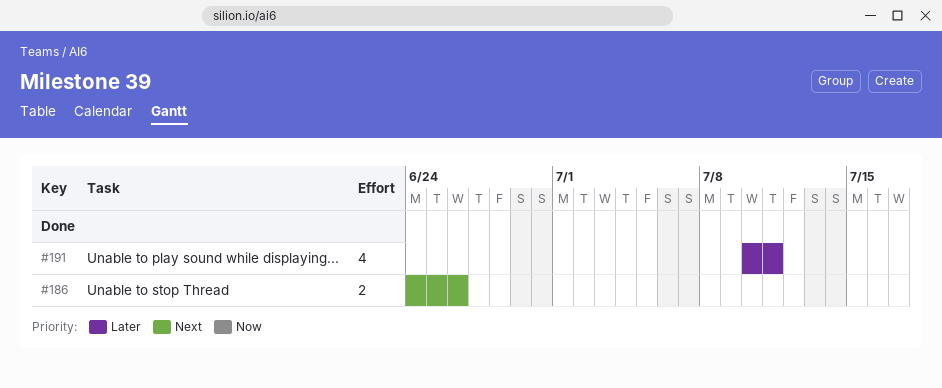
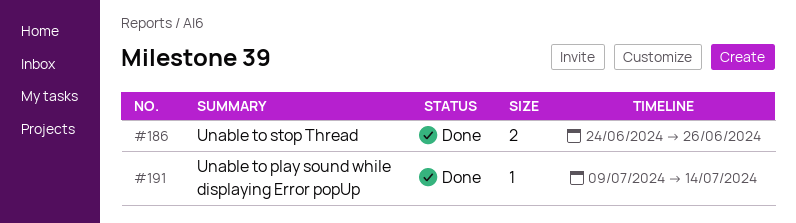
#191, estimate: 4 -> 1
#191, start: Jul 10 -> Jul 9
#191, due: Jul 11 -> Jul 14

